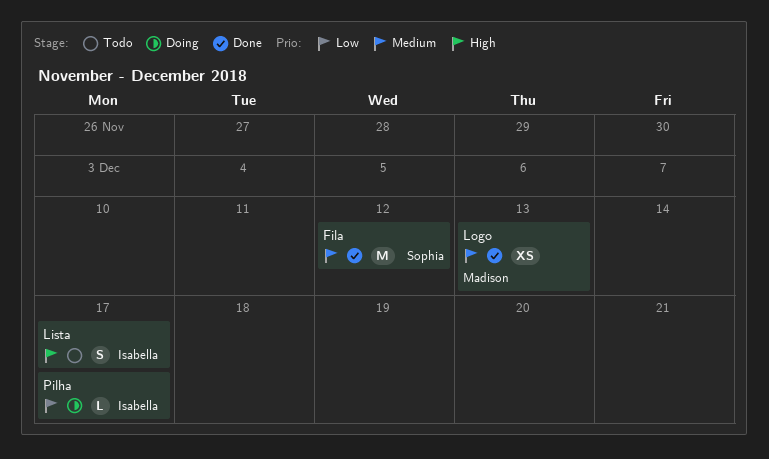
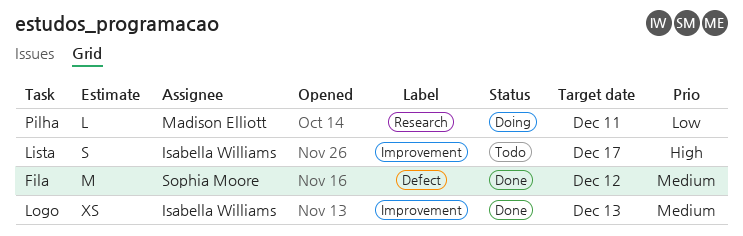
Logo, owner: Madison Elliott -> Isabella Williams
Pilha, owner: Isabella Williams -> Madison Elliott
Pilha, due: Dec 17 -> Dec 11

